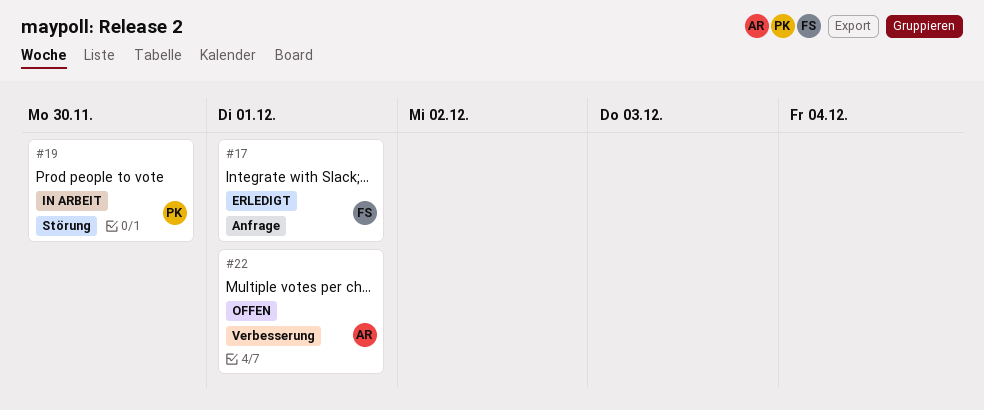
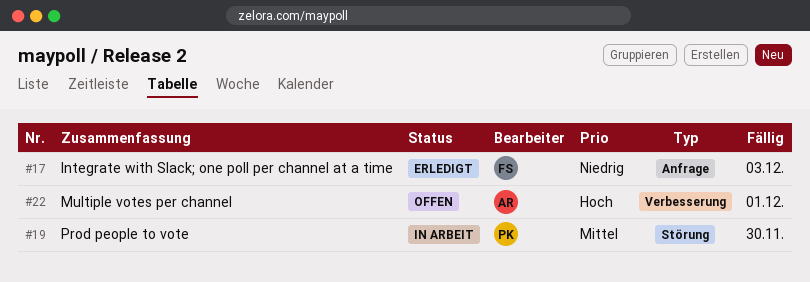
#17, due: Dec 1 -> Dec 3

